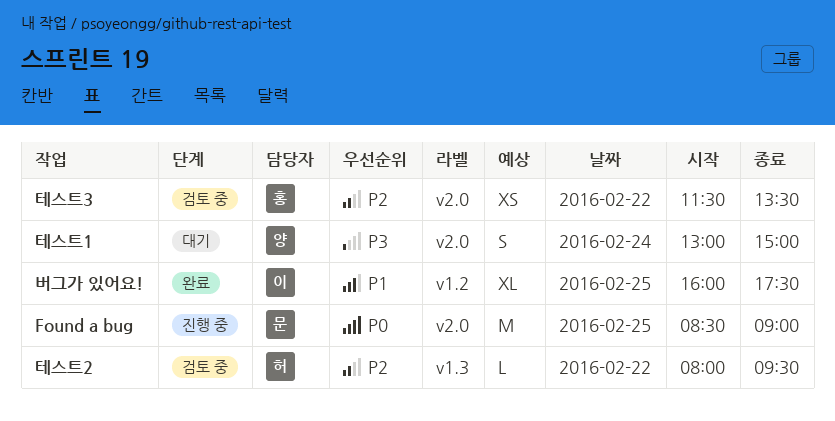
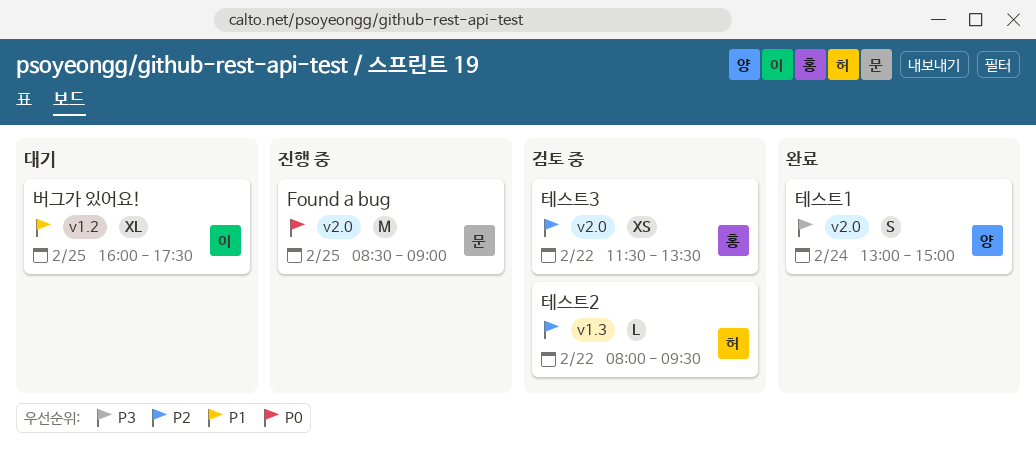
버그가 있어요!, status: 완료 -> 대기
테스트1, status: 대기 -> 완료

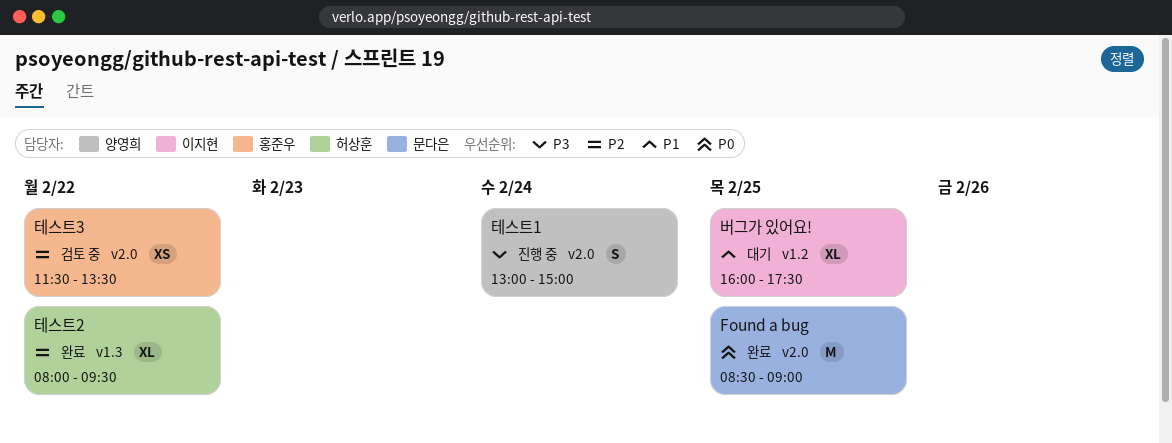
Found a bug, status: 진행 중 -> 완료
테스트1, status: 완료 -> 진행 중
테스트2, status: 검토 중 -> 완료
테스트2, estimate: L -> XL

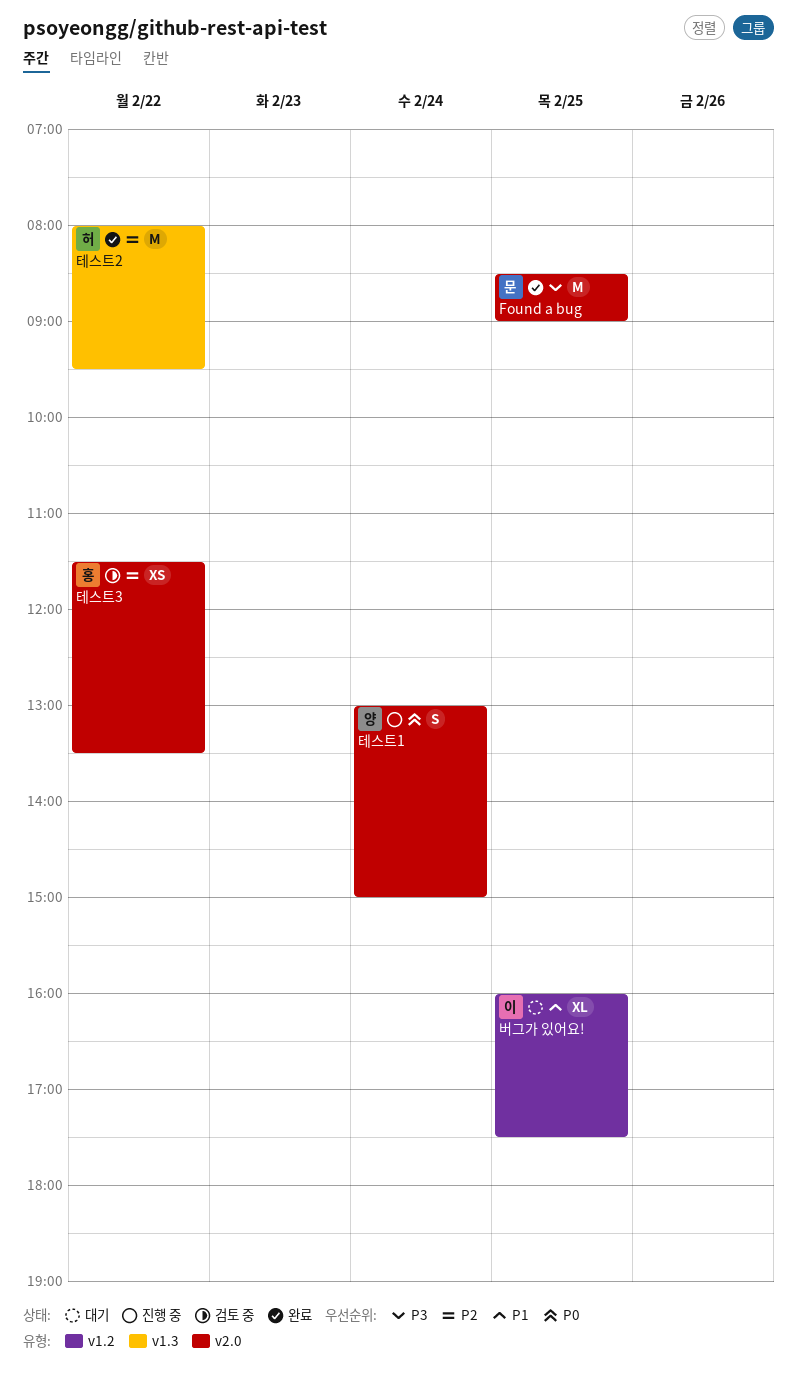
Found a bug, priority: P0 -> P3
테스트1, priority: P3 -> P0
테스트2, estimate: XL -> M

